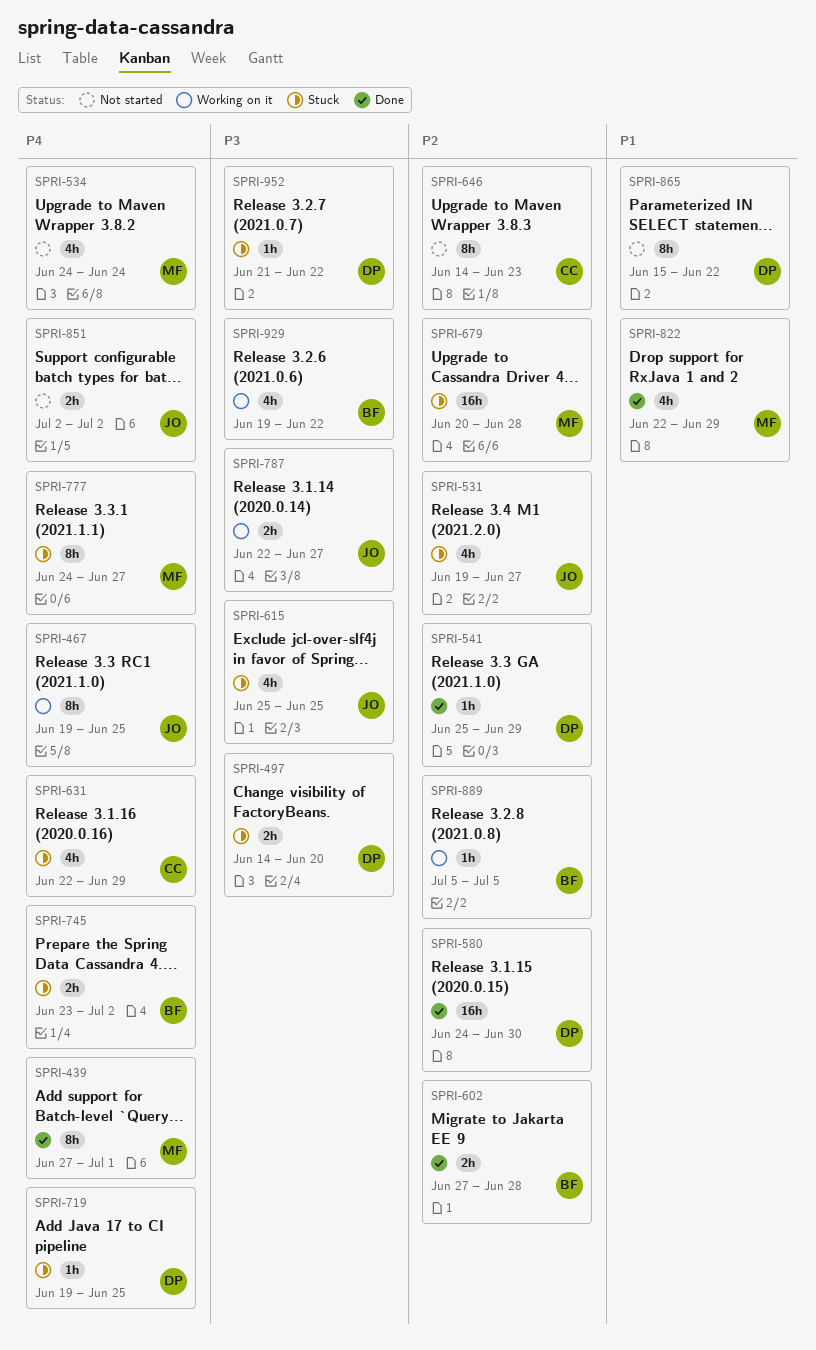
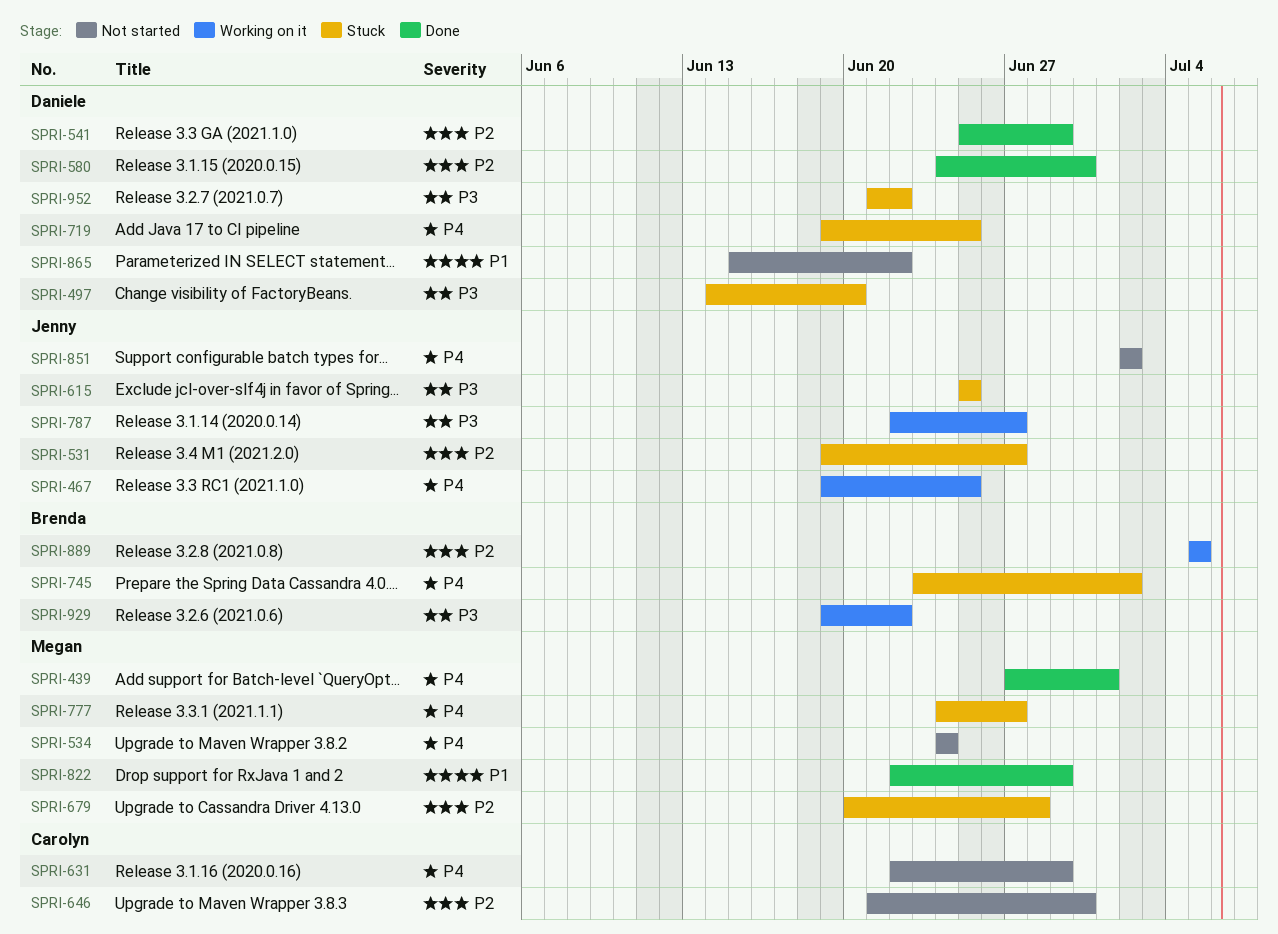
SPRI-602: present -> none
SPRI-631, status: Stuck -> Not started
SPRI-646, start: Jun 14 -> Jun 21
SPRI-646, due: Jun 23 -> Jun 30

